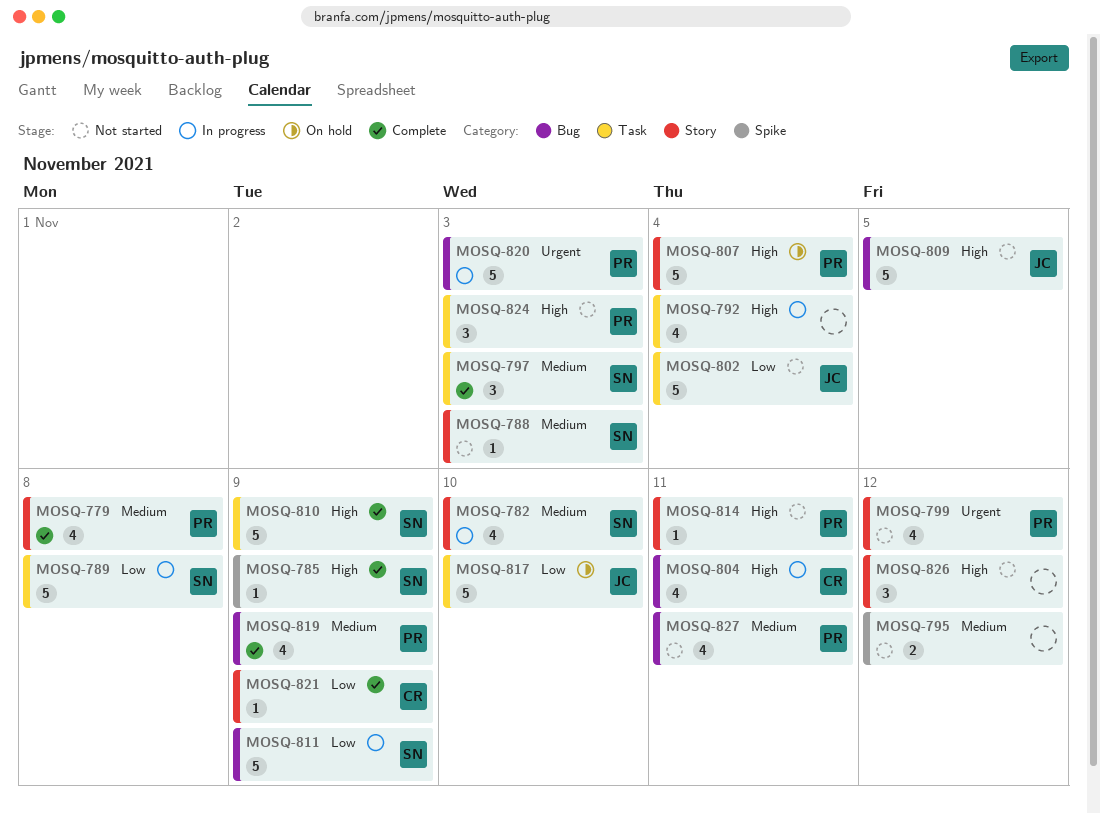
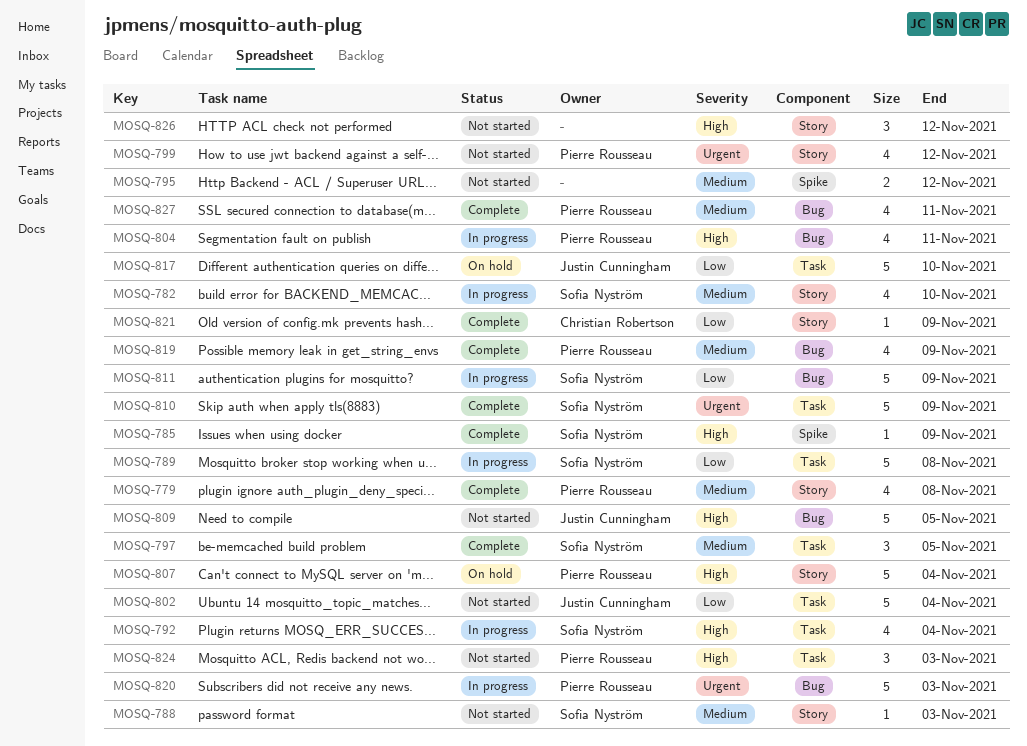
MOSQ-792, owner: none -> Sofia Nyström
MOSQ-797, due: Nov 3 -> Nov 5
MOSQ-804, owner: Christian Robertson -> Pierre Rousseau
MOSQ-810, priority: High -> Urgent
MOSQ-814: present -> none
MOSQ-827, status: Not started -> Complete

